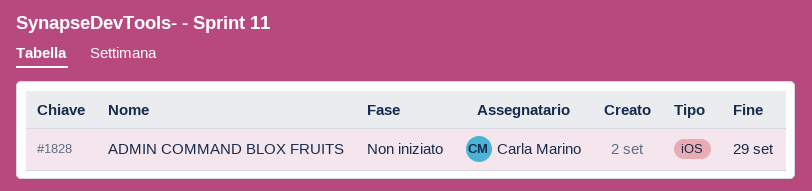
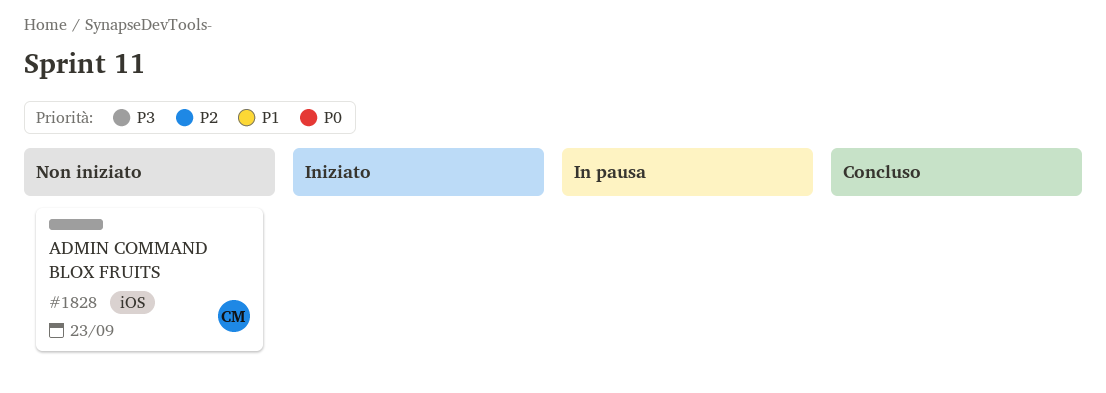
#1828, due: Sep 29 -> Sep 23

